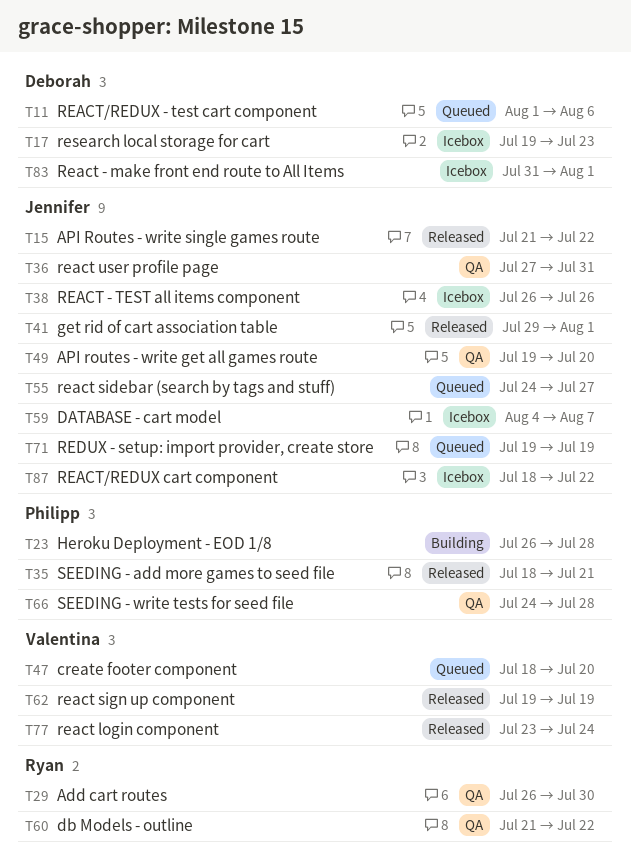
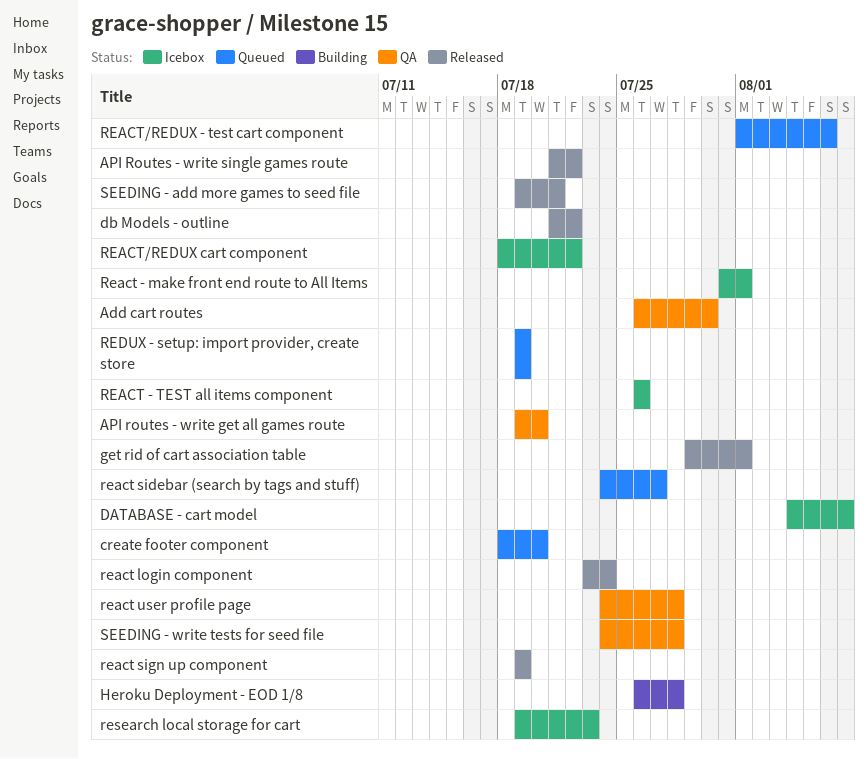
db Models - outline, status: QA -> Released
react user profile page, start: Jul 27 -> Jul 24
react user profile page, due: Jul 31 -> Jul 28
SEEDING - add more games to seed file, start: Jul 18 -> Jul 19

